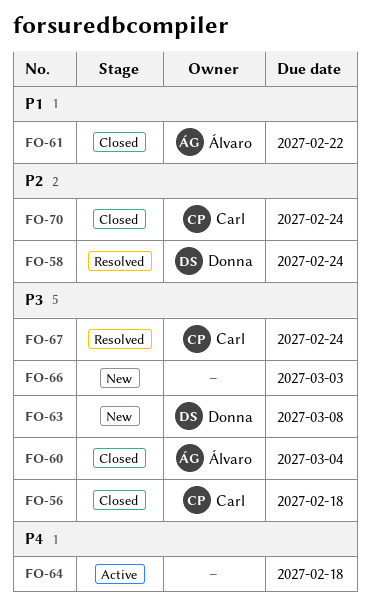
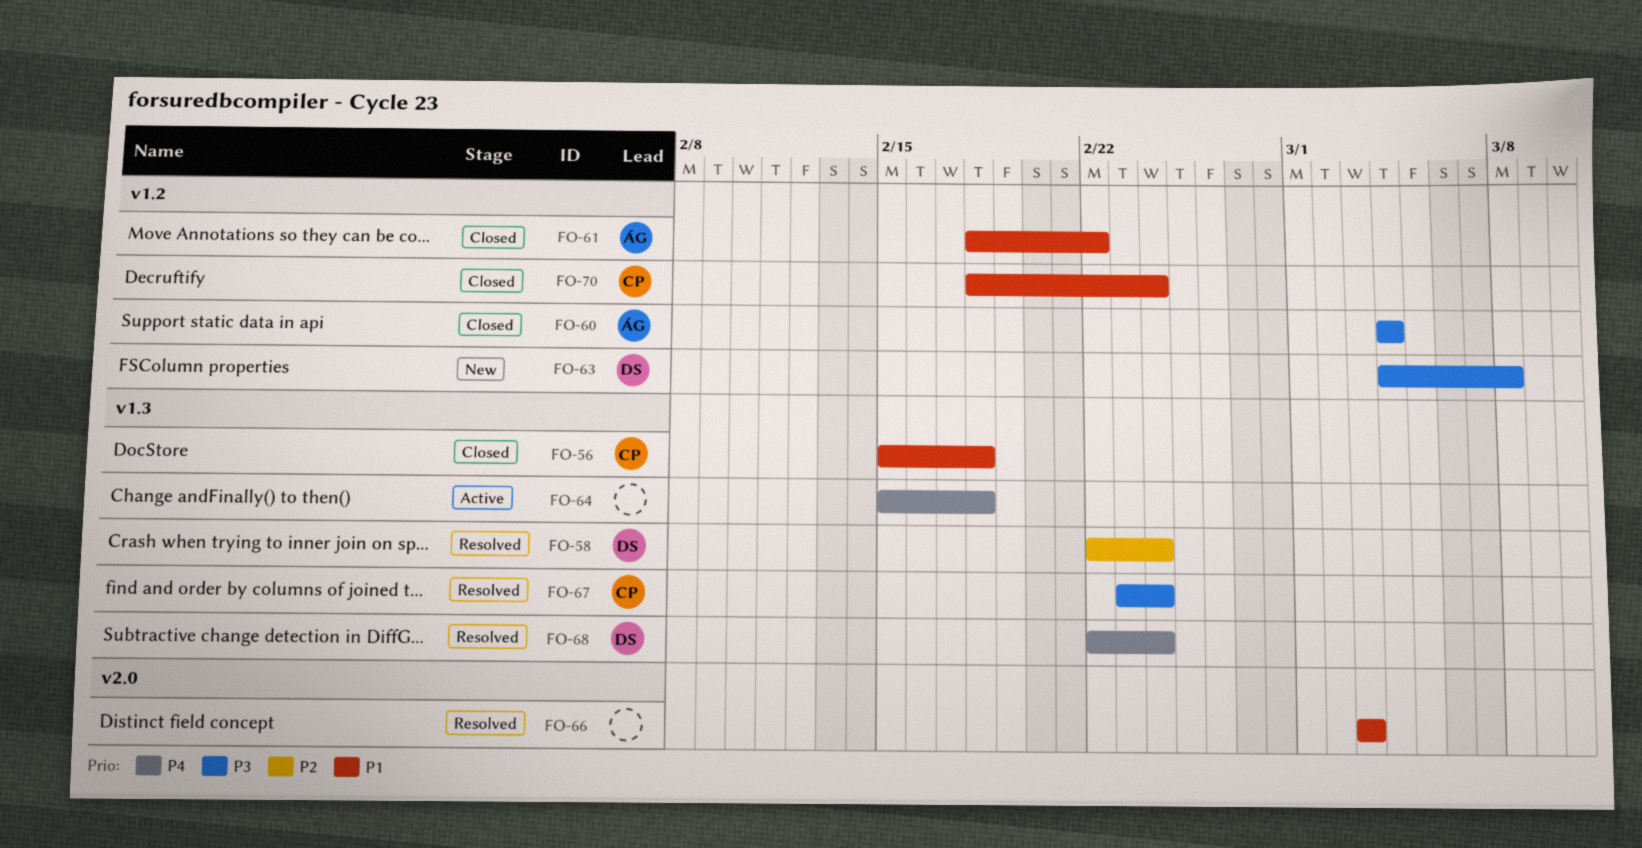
FO-56, priority: P3 -> P1
FO-66, status: New -> Resolved
FO-66, priority: P3 -> P1
FO-68: none -> present
FO-70, priority: P2 -> P1

